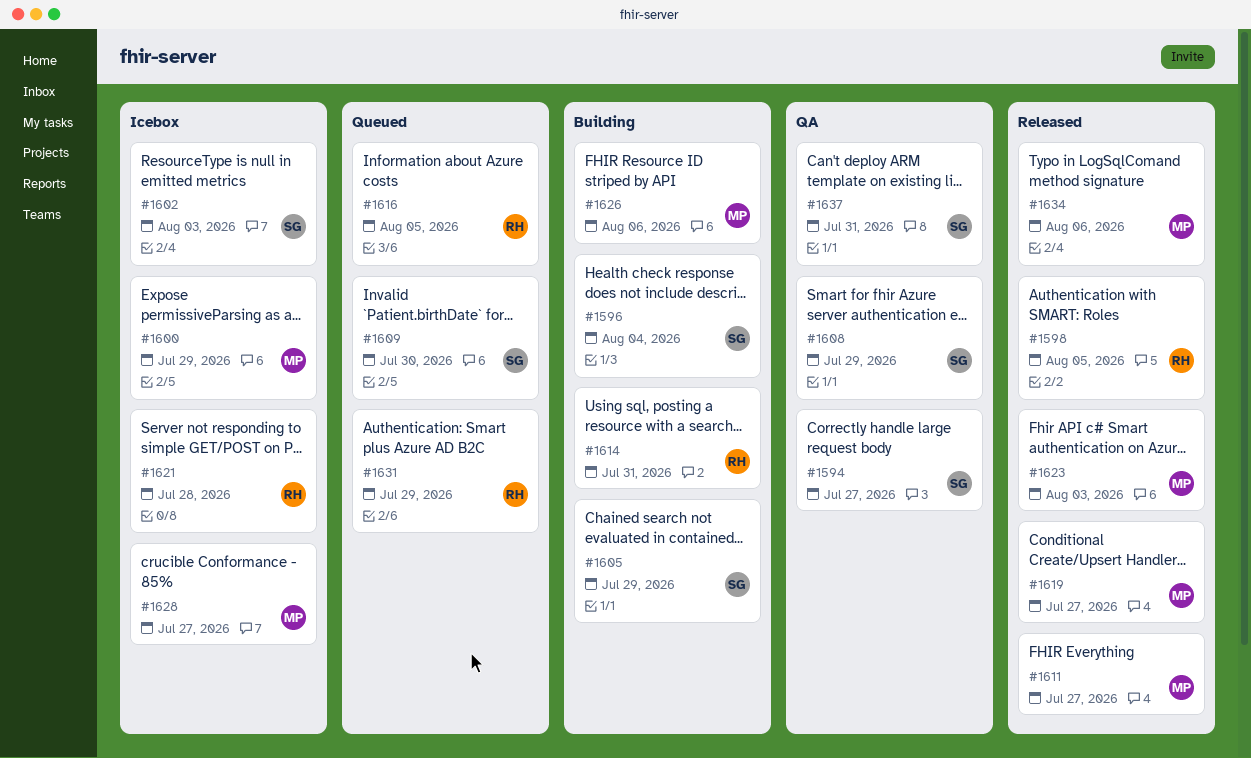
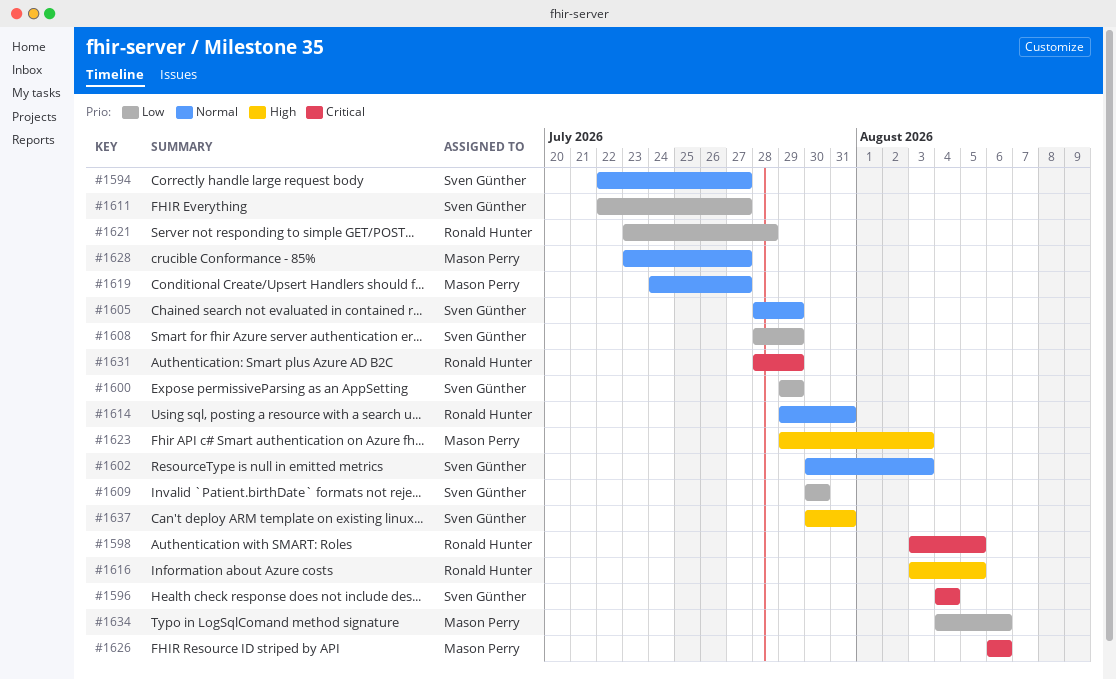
#1600, owner: Mason Perry -> Sven Günther
#1611, owner: Mason Perry -> Sven Günther

